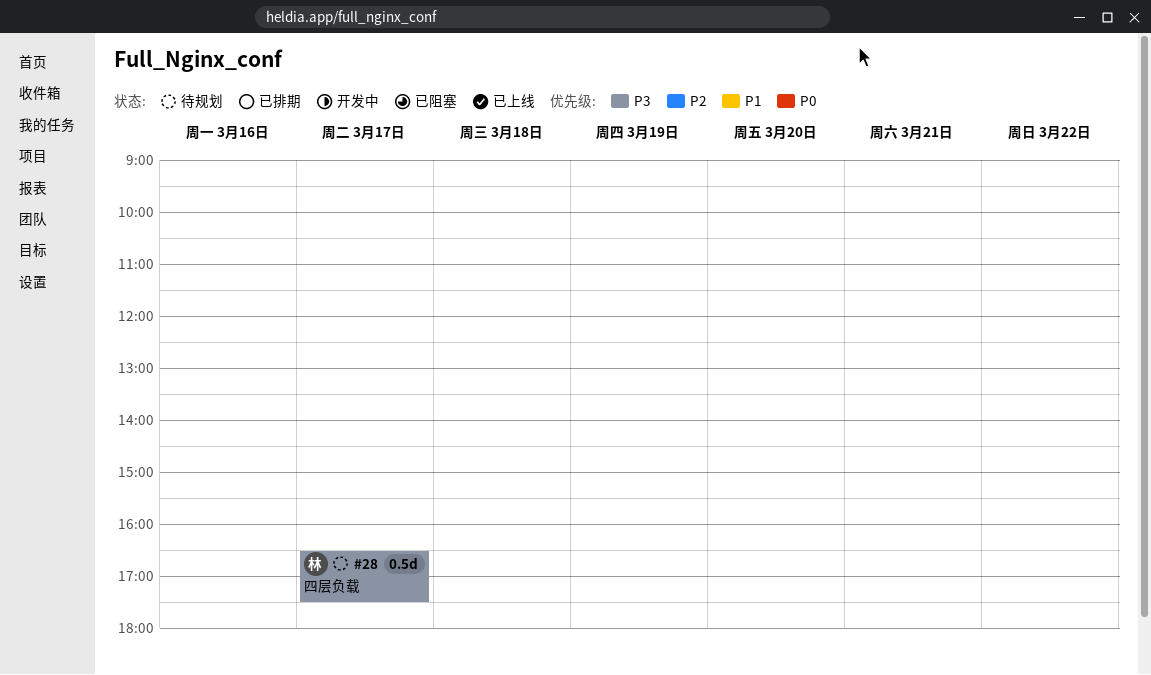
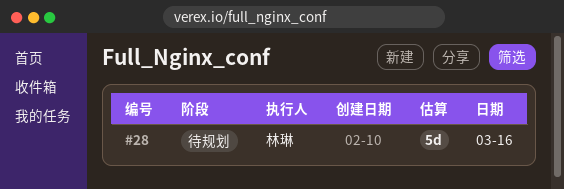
#28, estimate: 0.5d -> 5d
#28, day: Mar 17 -> Mar 16

